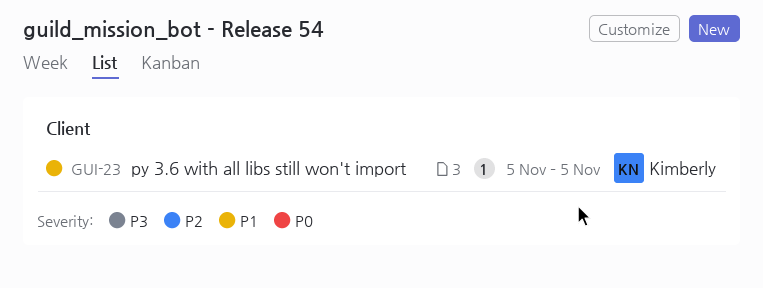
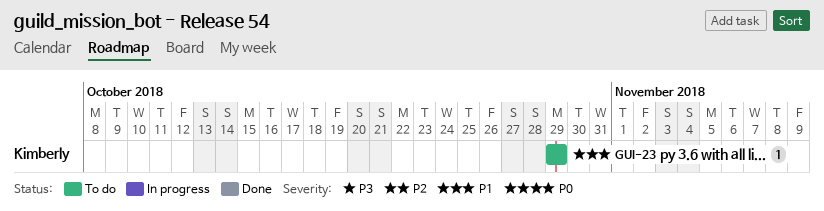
GUI-23, start: Nov 5 -> Oct 29
GUI-23, due: Nov 5 -> Oct 29

